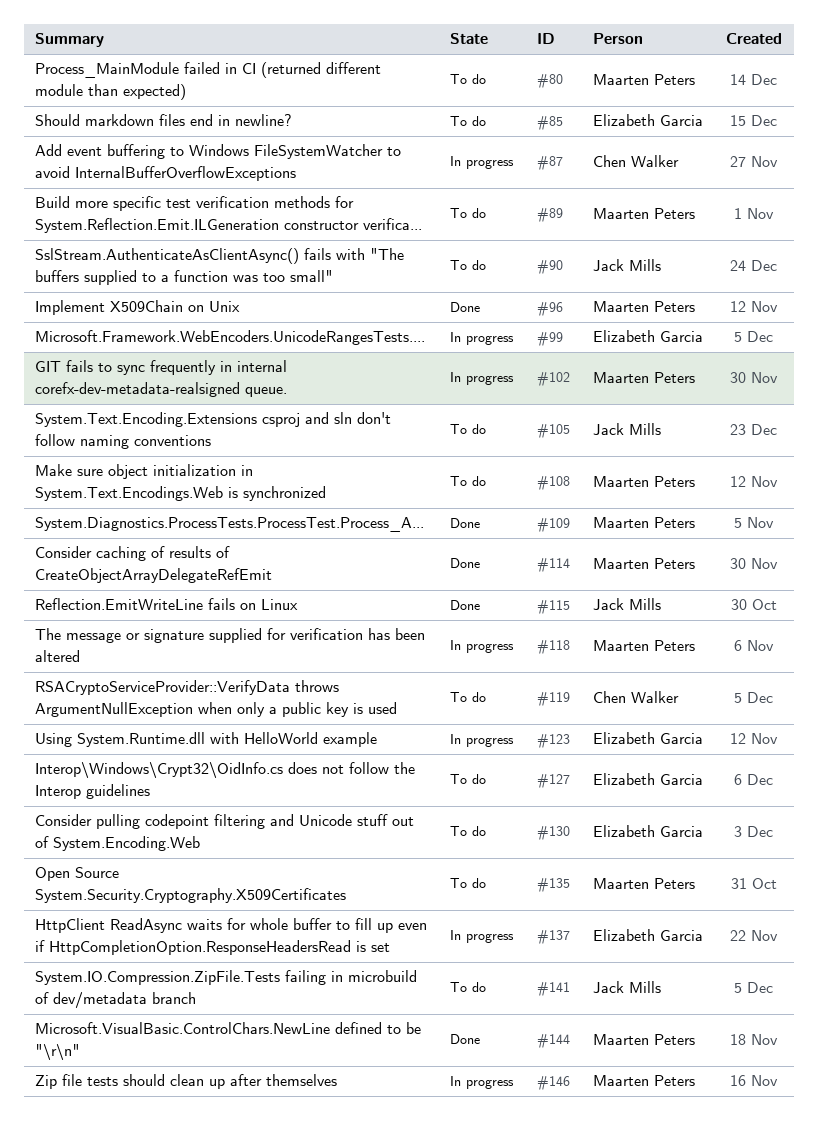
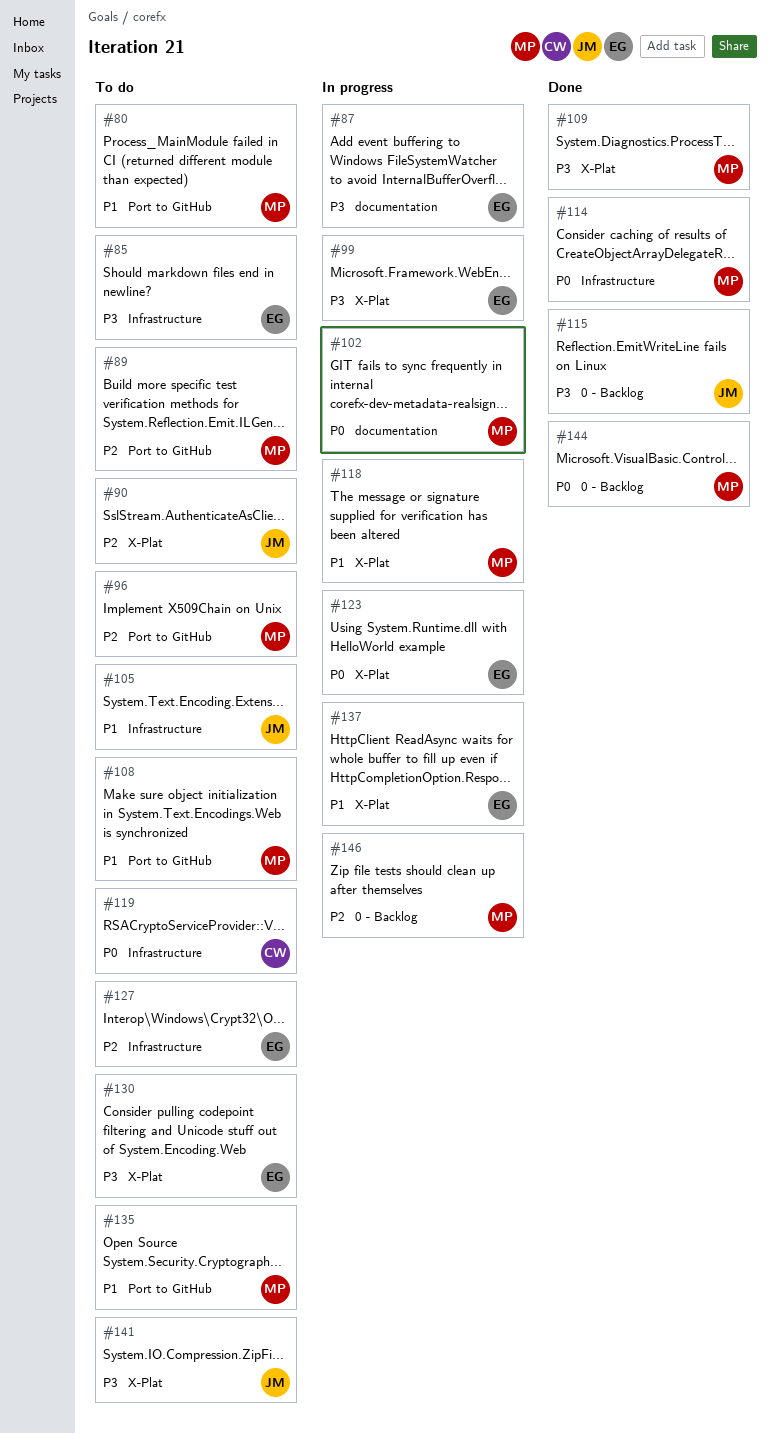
#87, owner: Chen Walker -> Elizabeth Garcia
#96, status: Done -> To do

